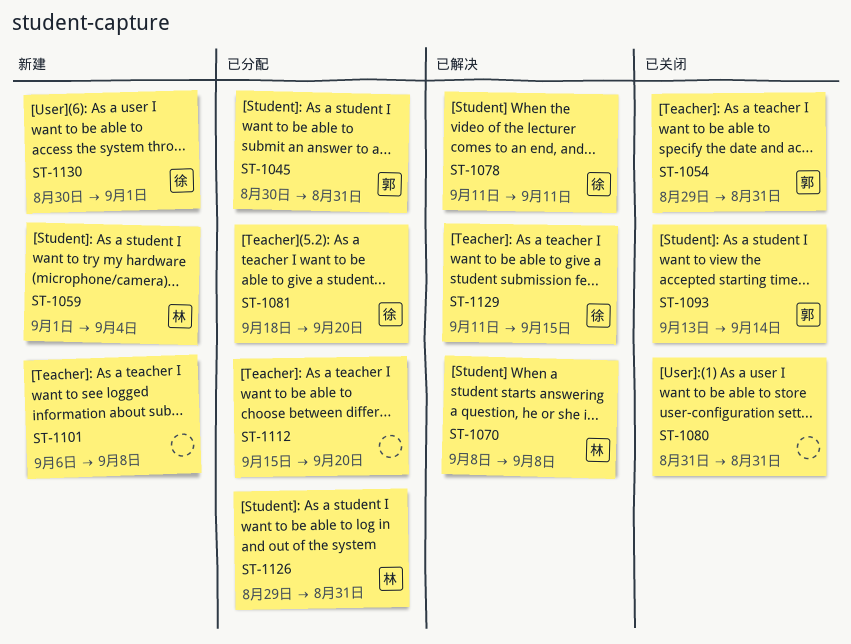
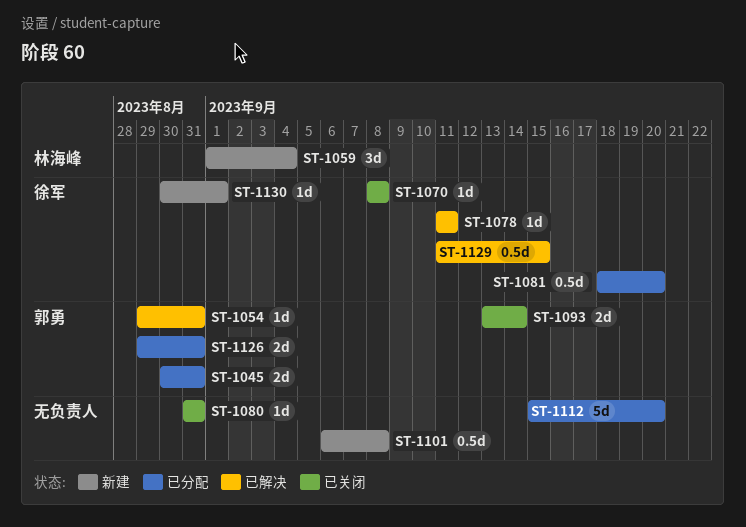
ST-1054, status: 已关闭 -> 已解决
ST-1070, status: 已解决 -> 已关闭
ST-1070, owner: 林海峰 -> 徐军
ST-1126, owner: 林海峰 -> 郭勇

